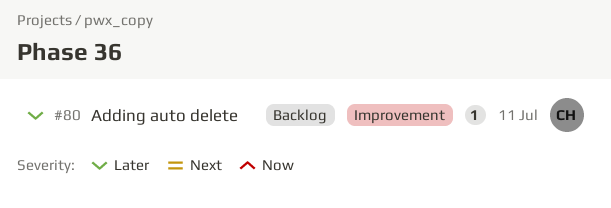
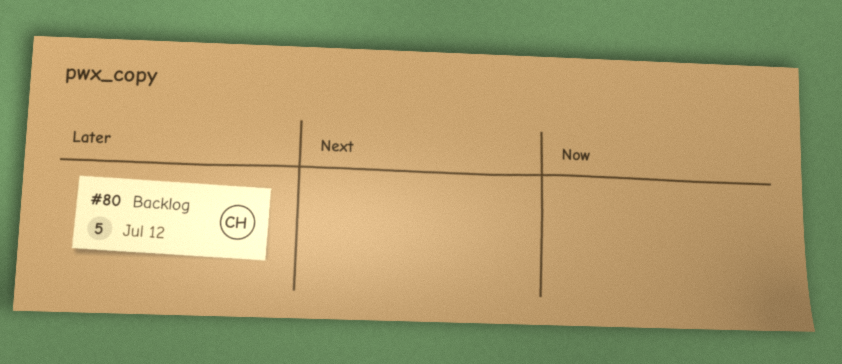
#80, estimate: 1 -> 5
#80, due: Jul 11 -> Jul 12

